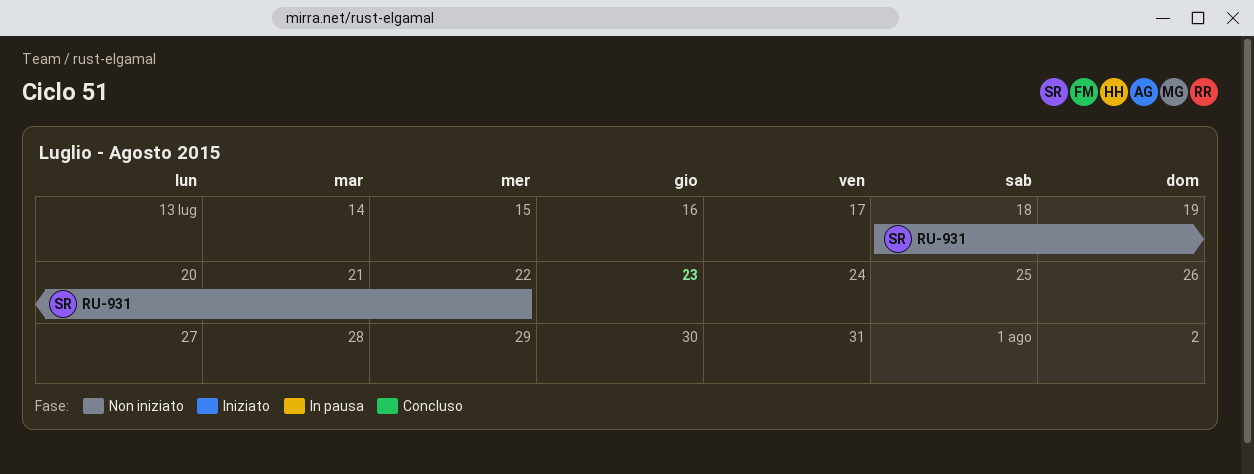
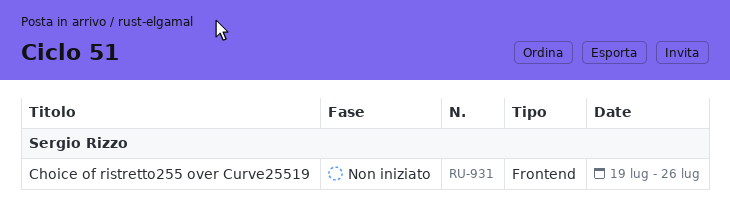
RU-931, start: Jul 18 -> Jul 19
RU-931, due: Jul 22 -> Jul 26

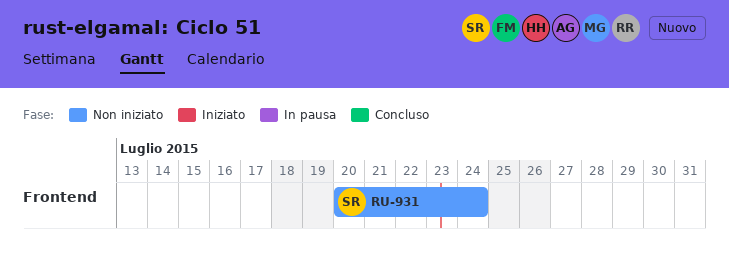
RU-931, start: Jul 19 -> Jul 20
RU-931, due: Jul 26 -> Jul 24

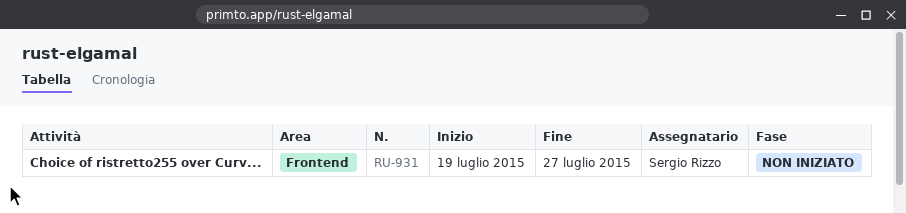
RU-931, start: Jul 20 -> Jul 19
RU-931, due: Jul 24 -> Jul 27

